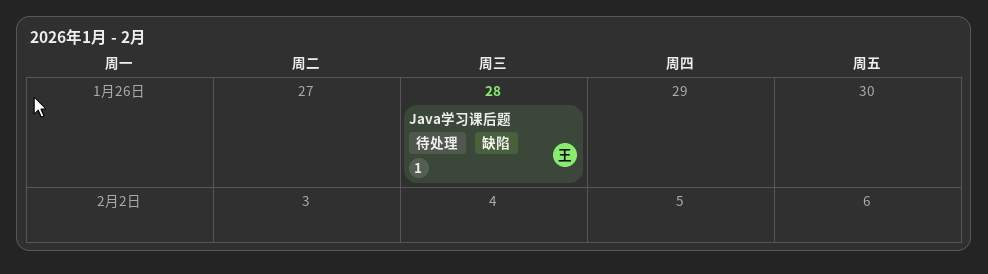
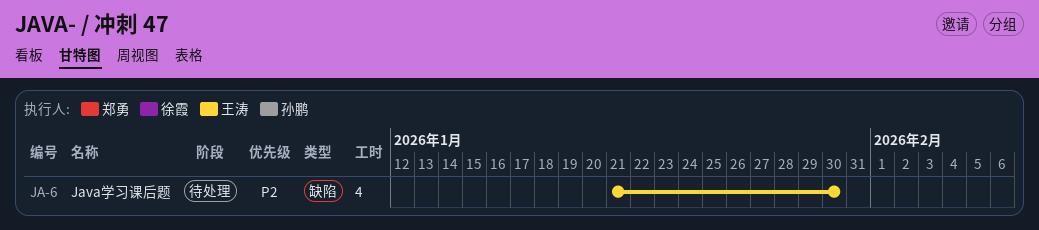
Java学习课后题, estimate: 1 -> 4
Java学习课后题, due: Jan 28 -> Jan 30

